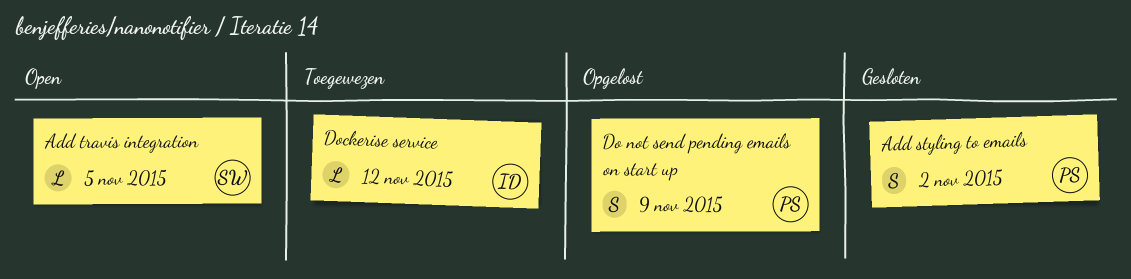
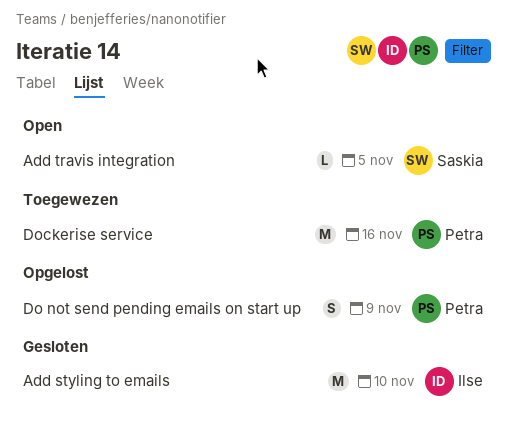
Add styling to emails, owner: Petra -> Ilse
Add styling to emails, estimate: S -> M
Add styling to emails, due: Nov 2 -> Nov 10
Dockerise service, owner: Ilse -> Petra
Dockerise service, estimate: L -> M
Dockerise service, due: Nov 12 -> Nov 16

